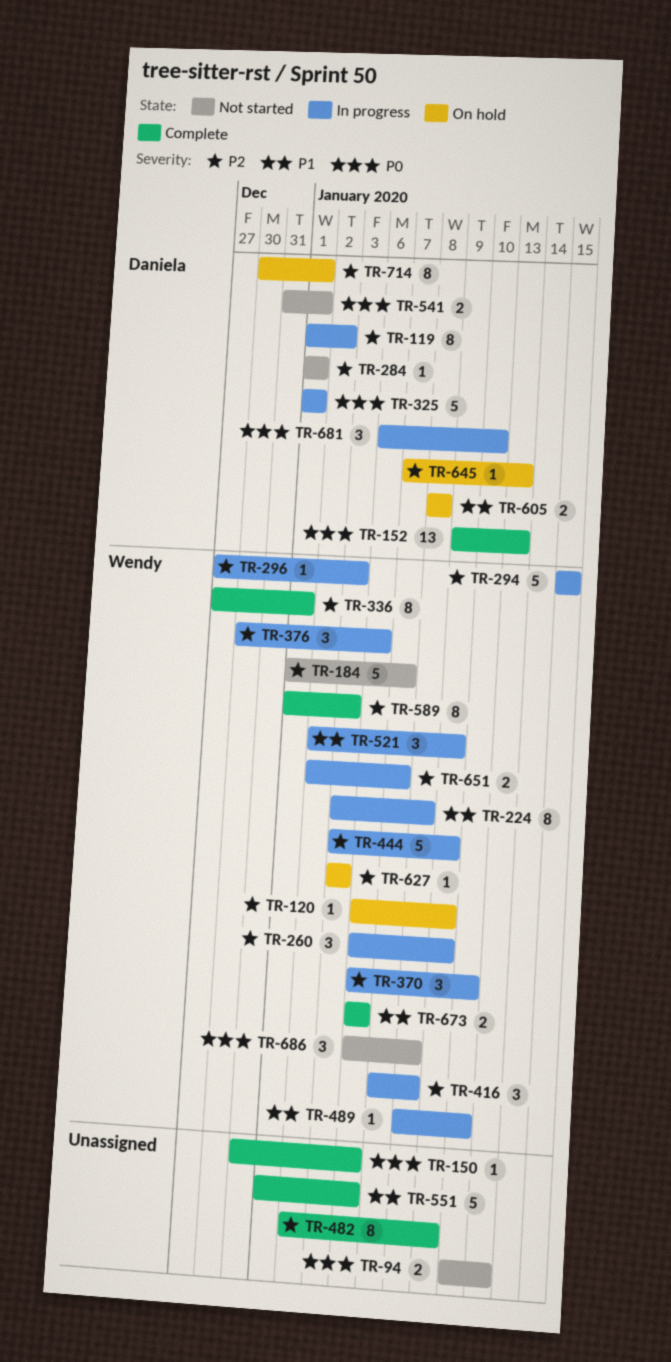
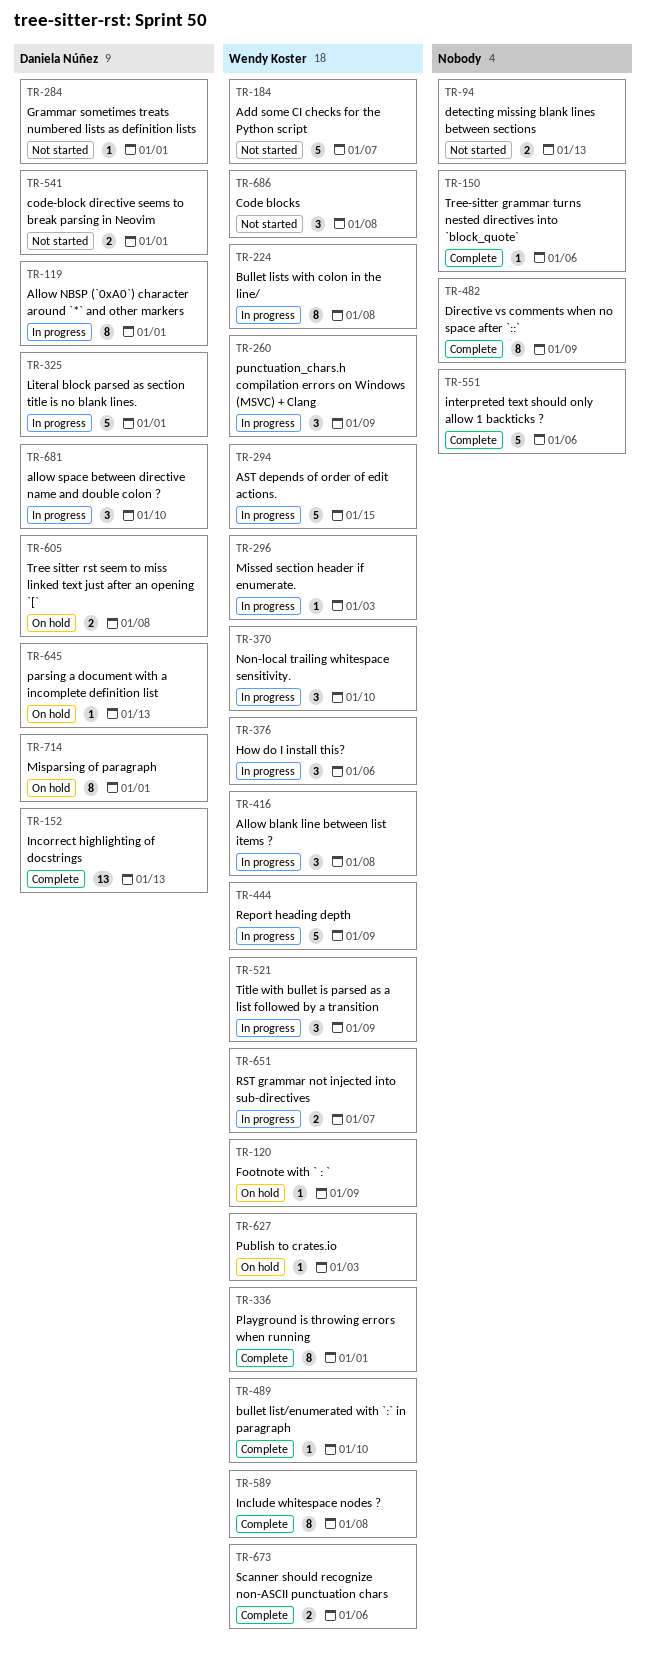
TR-119, due: Jan 2 -> Jan 1
TR-489, status: In progress -> Complete
TR-589, due: Jan 3 -> Jan 8

